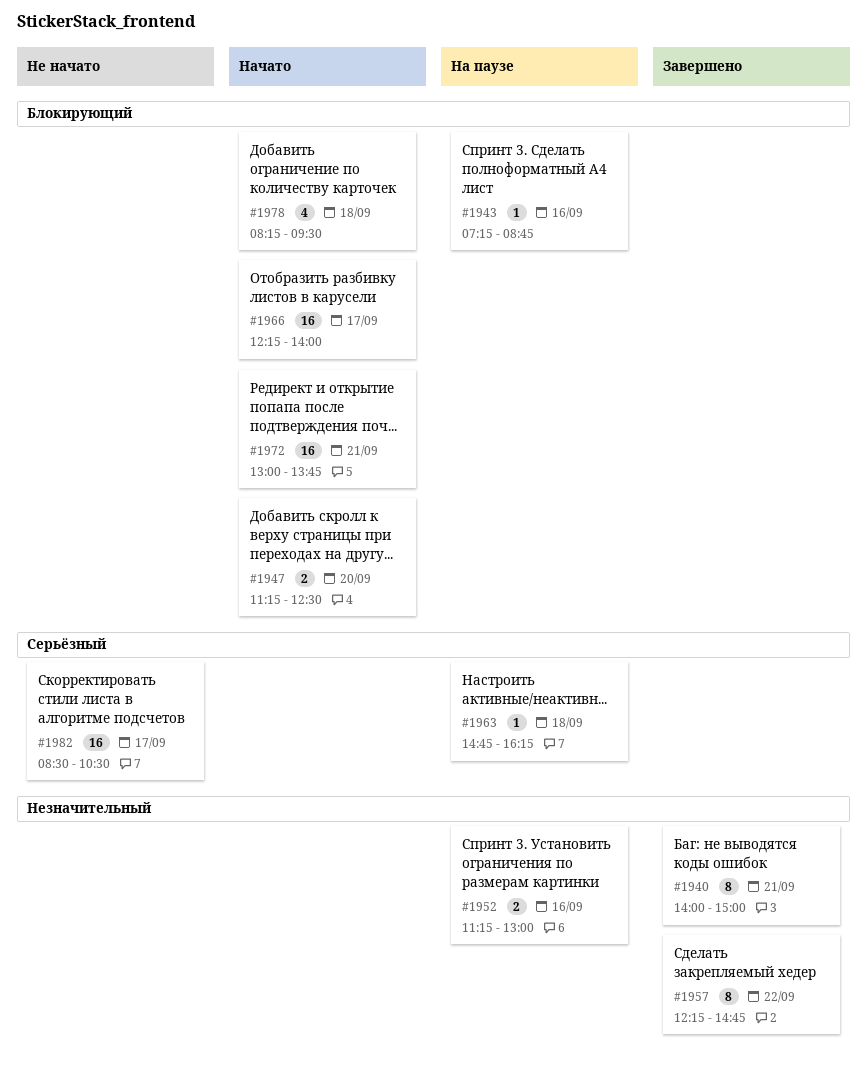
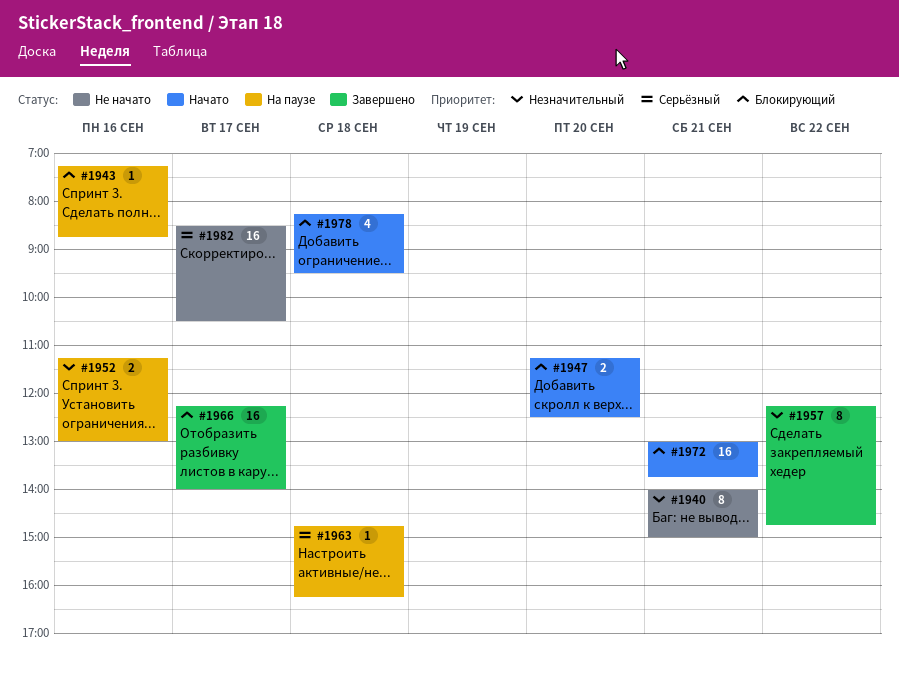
#1940, status: Завершено -> Не начато
#1966, status: Начато -> Завершено

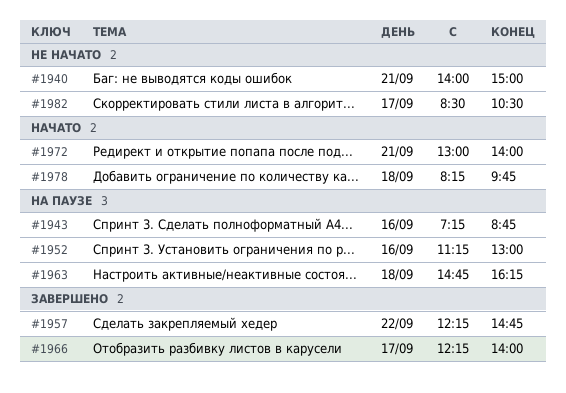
#1947: present -> none
#1972, ends: 13:45 -> 14:00
#1978, ends: 09:30 -> 09:45

